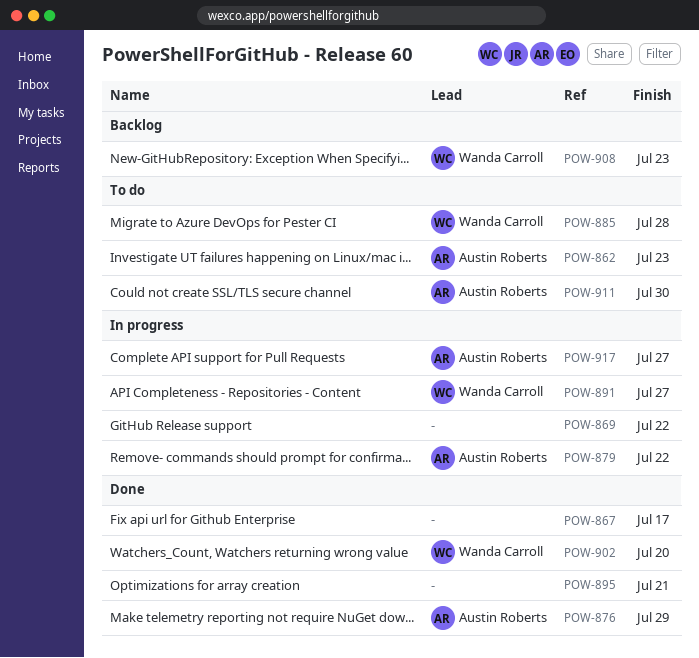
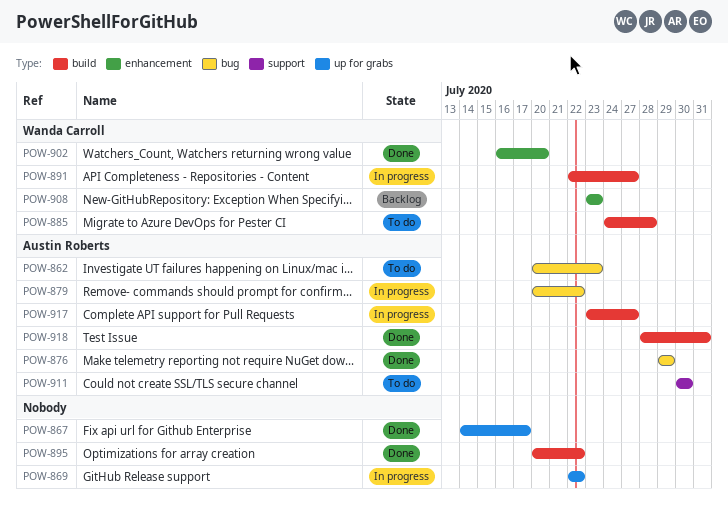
POW-895, due: Jul 21 -> Jul 22
POW-918: none -> present

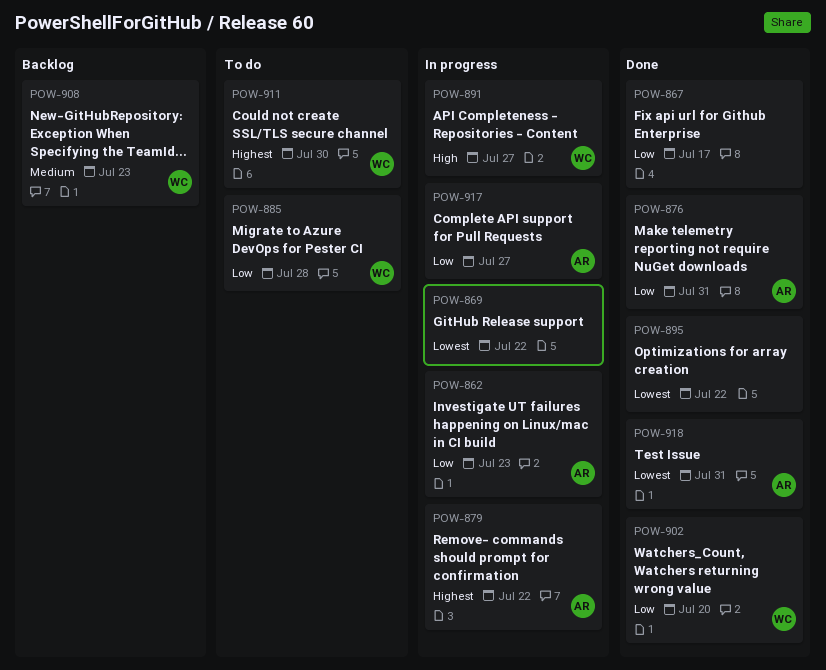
POW-862, status: To do -> In progress
POW-876, due: Jul 29 -> Jul 31
POW-911, owner: Austin Roberts -> Wanda Carroll

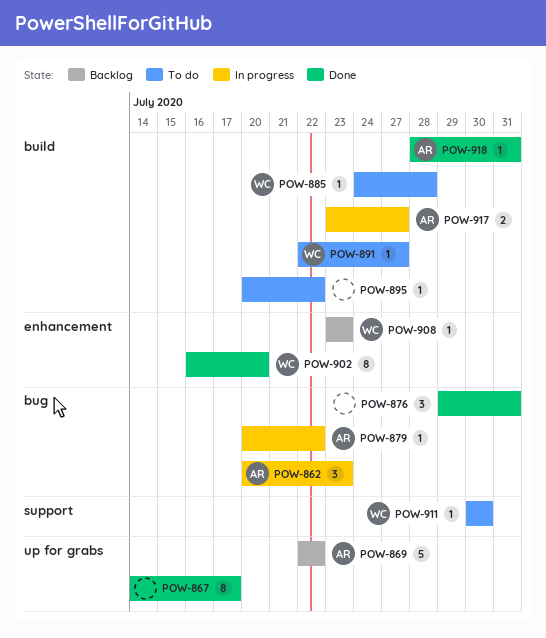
POW-869, status: In progress -> Backlog
POW-869, owner: none -> AR
POW-876, owner: AR -> none
POW-891, status: In progress -> To do
POW-895, status: Done -> To do

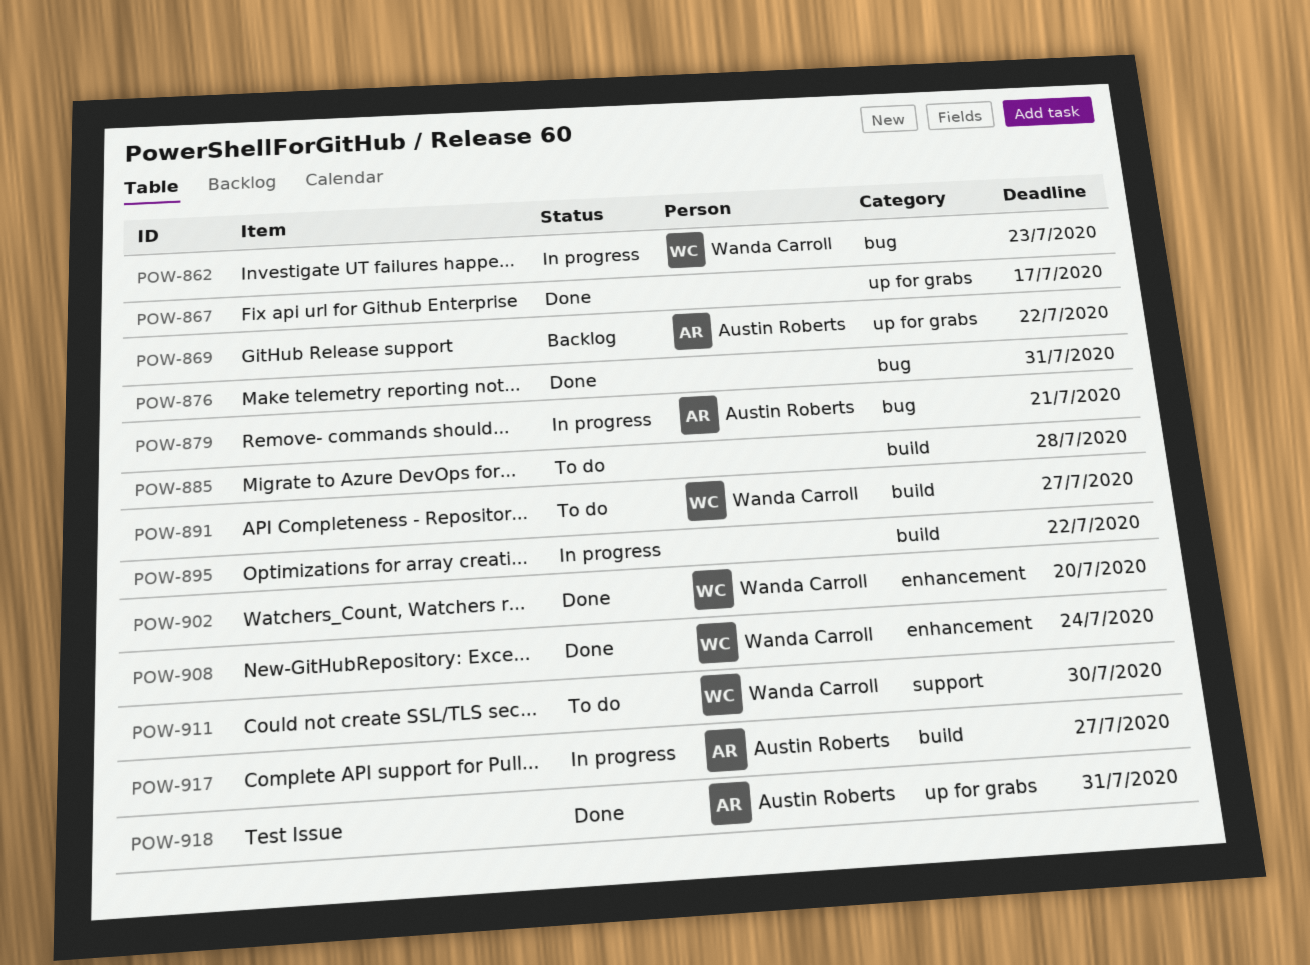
POW-862, owner: Austin Roberts -> Wanda Carroll
POW-879, due: Jul 22 -> Jul 21
POW-885, owner: Wanda Carroll -> none
POW-895, status: To do -> In progress
POW-908, status: Backlog -> Done
POW-908, due: Jul 23 -> Jul 24
POW-918, label: build -> up for grabs

